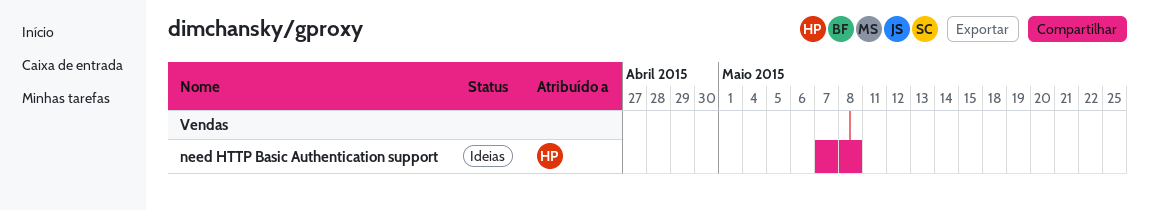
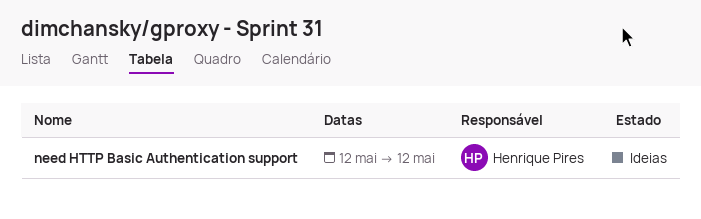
need HTTP Basic Authentication support, start: May 7 -> May 12
need HTTP Basic Authentication support, due: May 8 -> May 12

